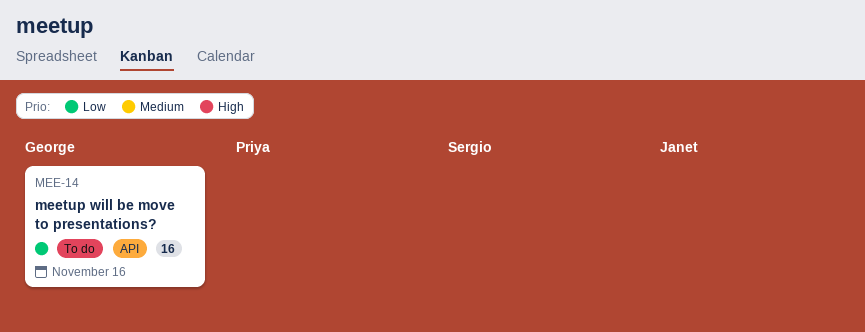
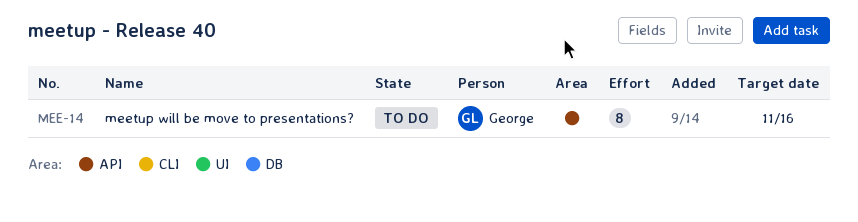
MEE-14, estimate: 16 -> 8

